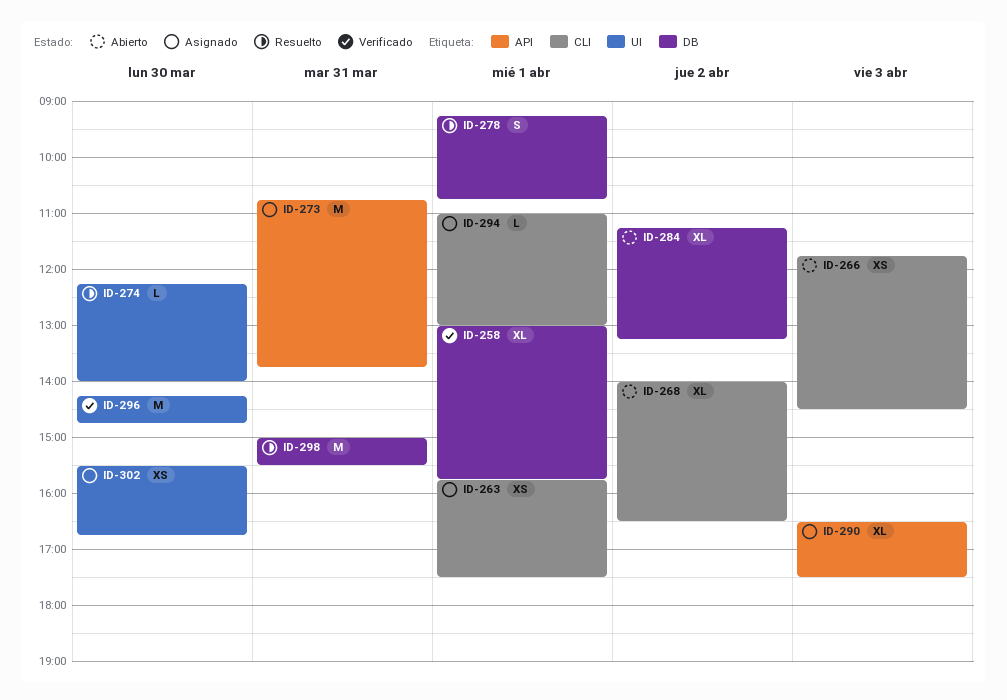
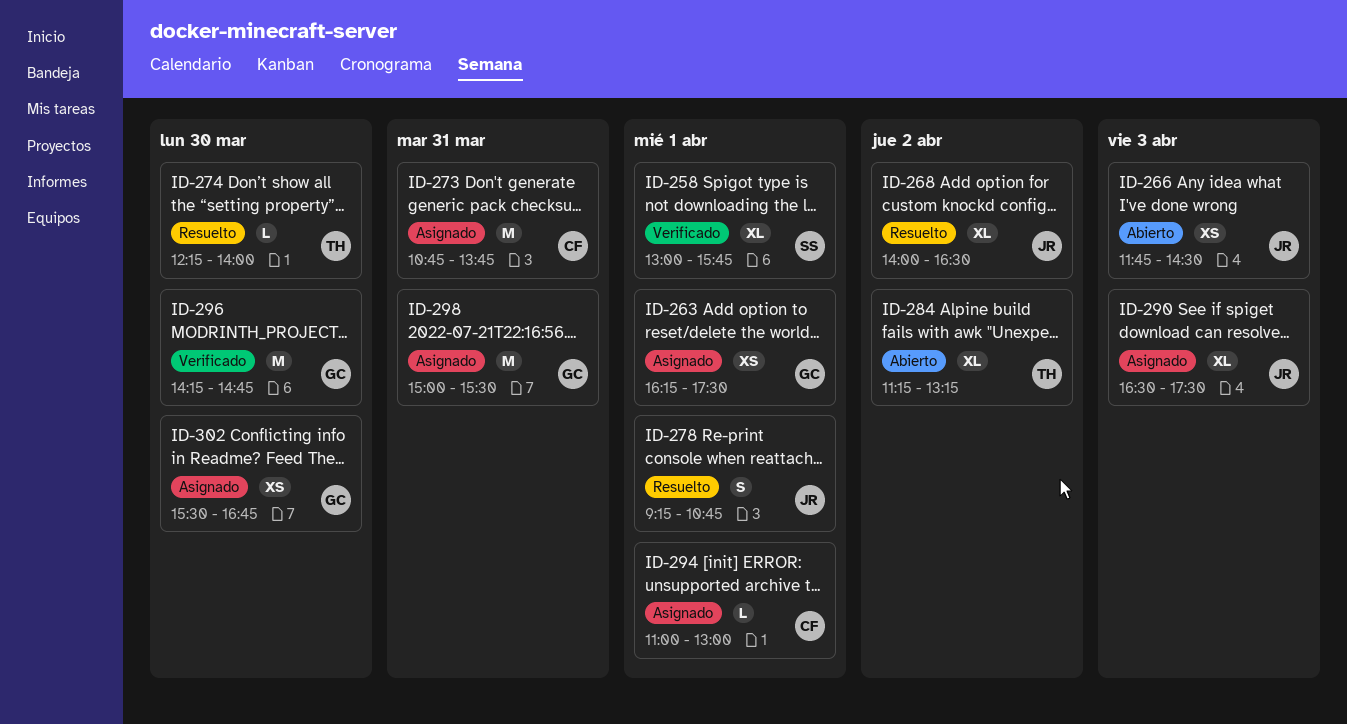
ID-263, begins: 15:45 -> 16:15
ID-268, status: Abierto -> Resuelto
ID-298, status: Resuelto -> Asignado

